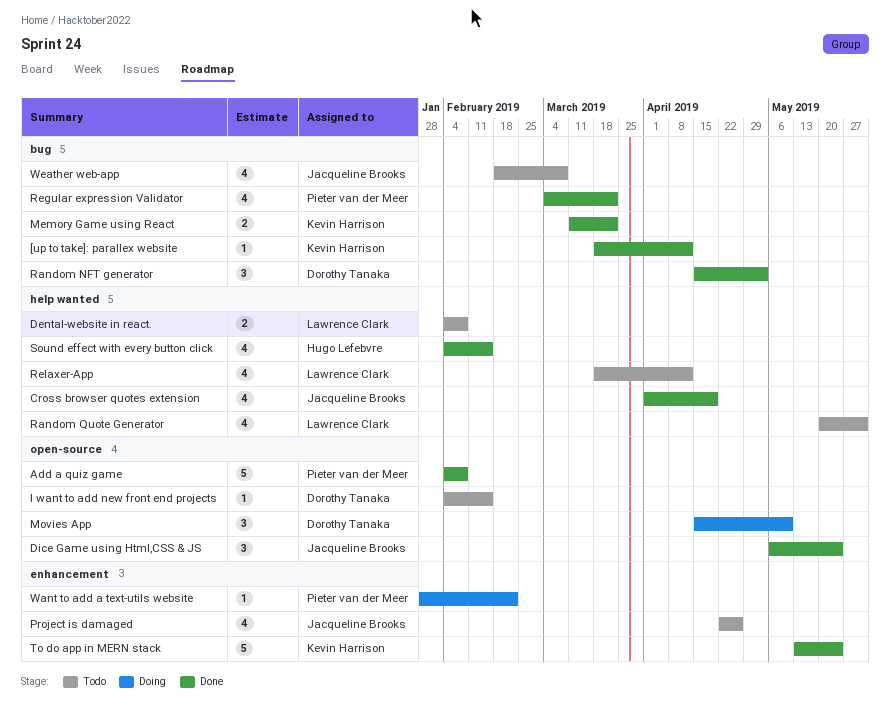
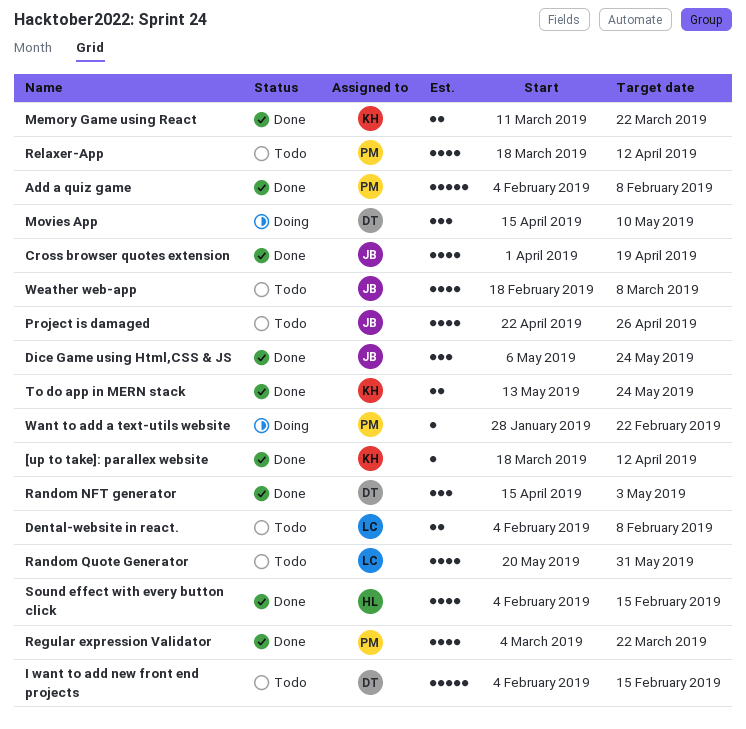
I want to add new front end projects, estimate: 1 -> 5
Relaxer-App, owner: Lawrence Clark -> Pieter van der Meer
To do app in MERN stack, estimate: 5 -> 2

